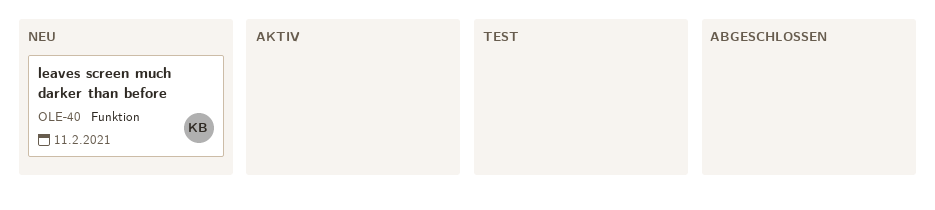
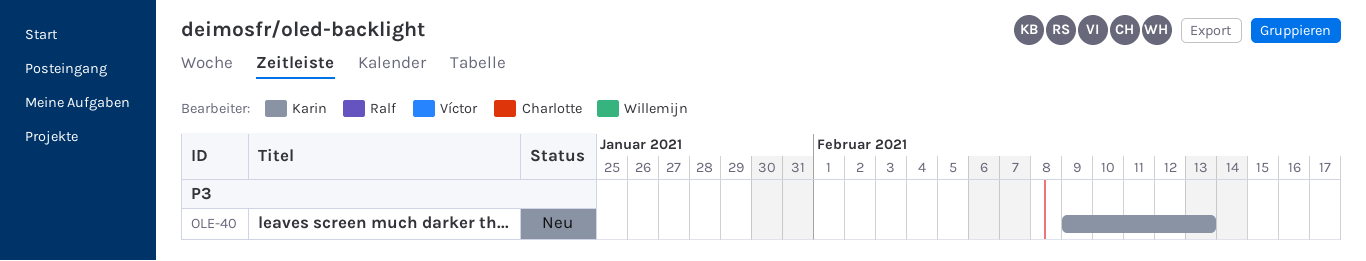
OLE-40, due: Feb 11 -> Feb 13

